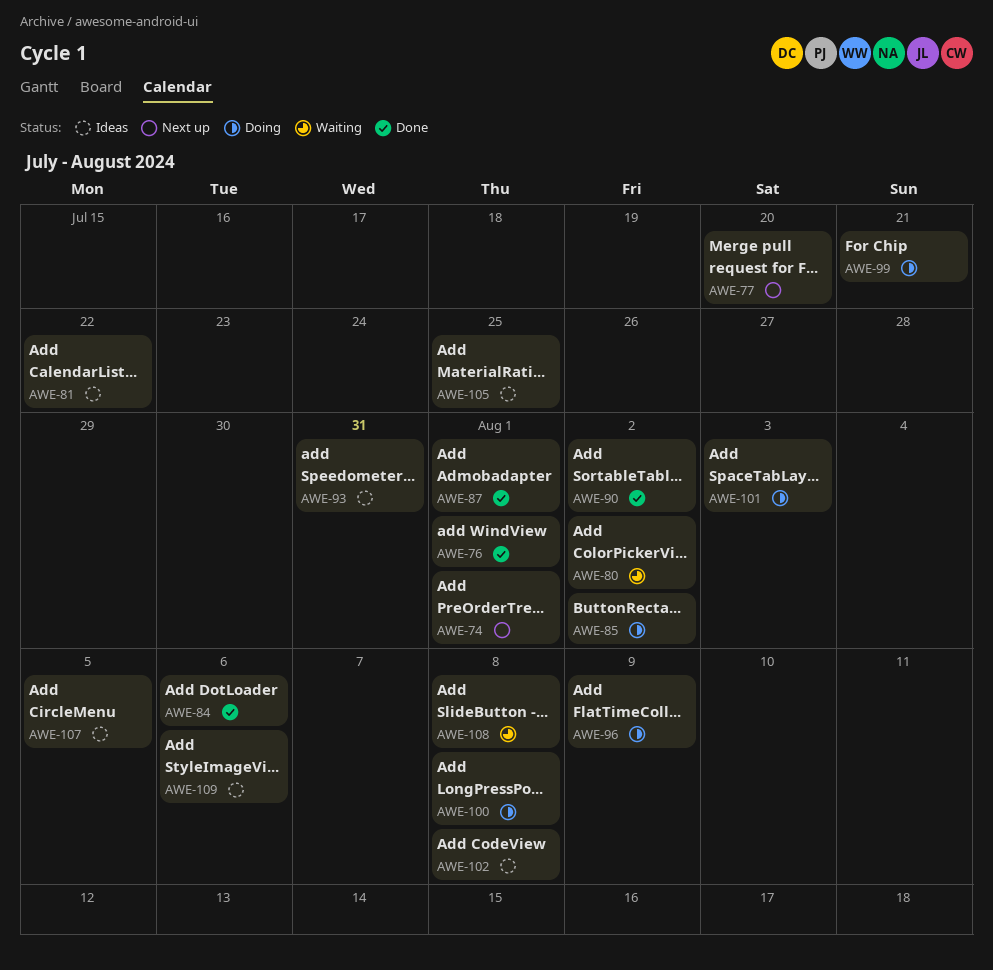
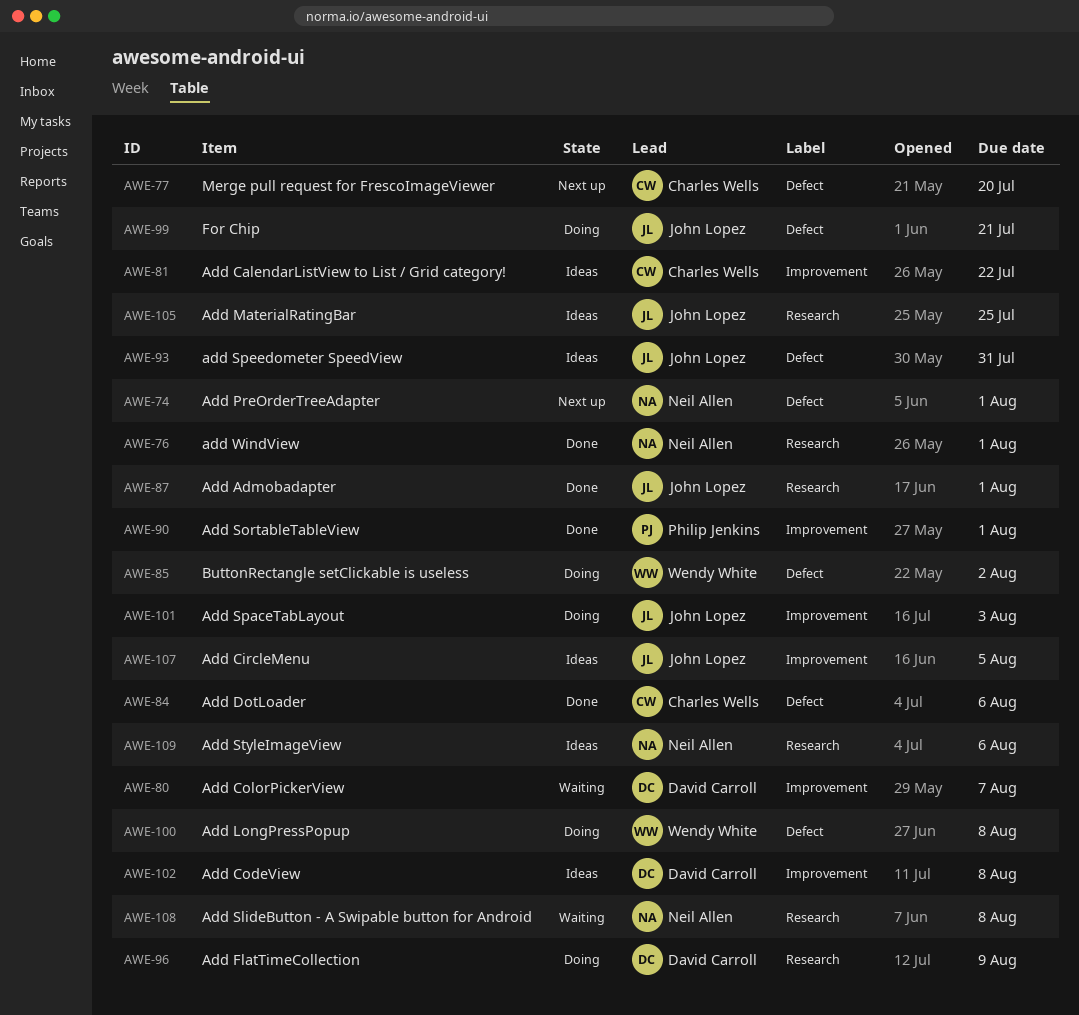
AWE-80, due: Aug 2 -> Aug 7
AWE-90, due: Aug 2 -> Aug 1

